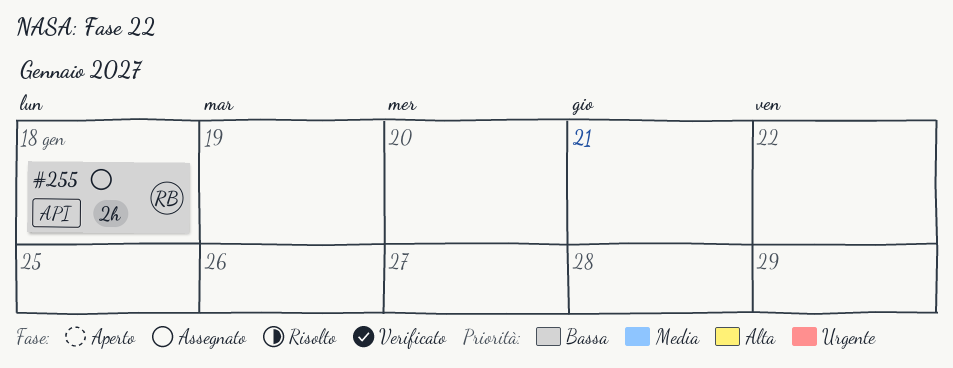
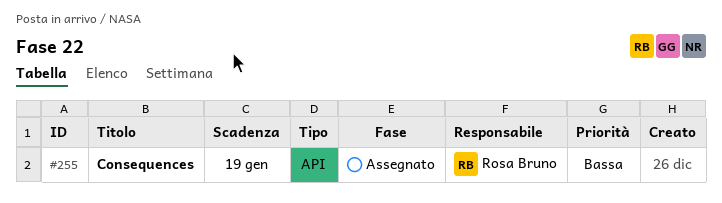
#255, due: Jan 18 -> Jan 19

